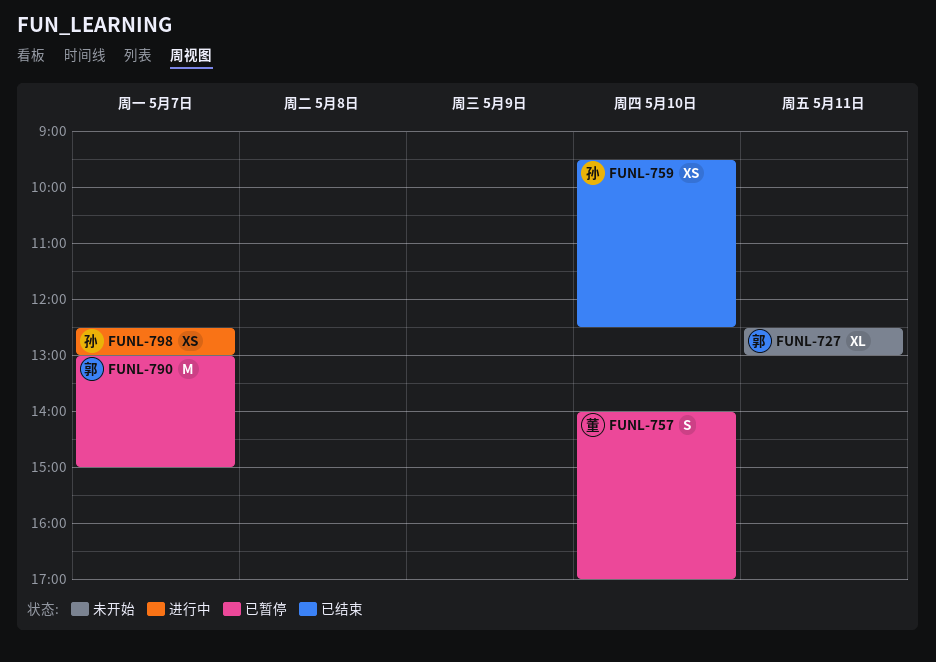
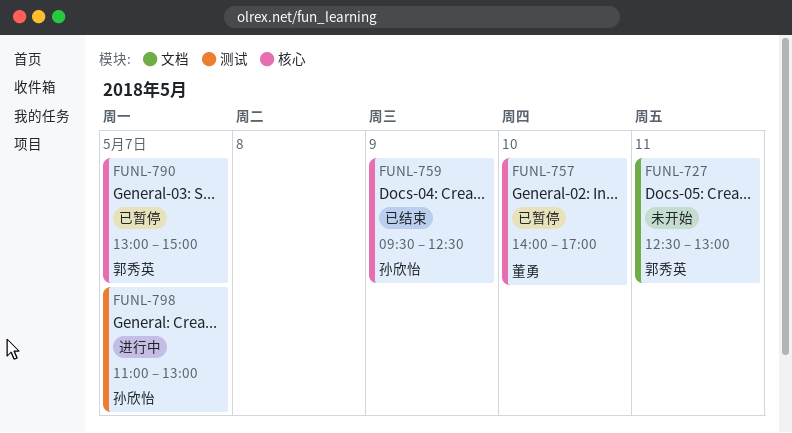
FUNL-759, day: May 10 -> May 9
FUNL-798, begins: 12:30 -> 11:00

